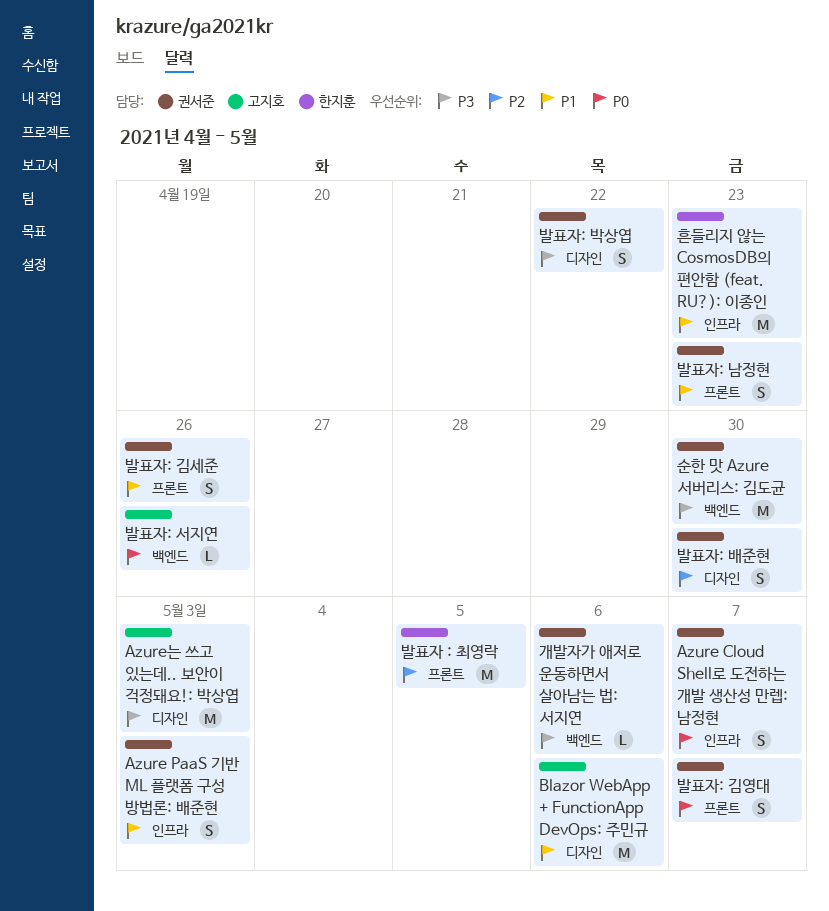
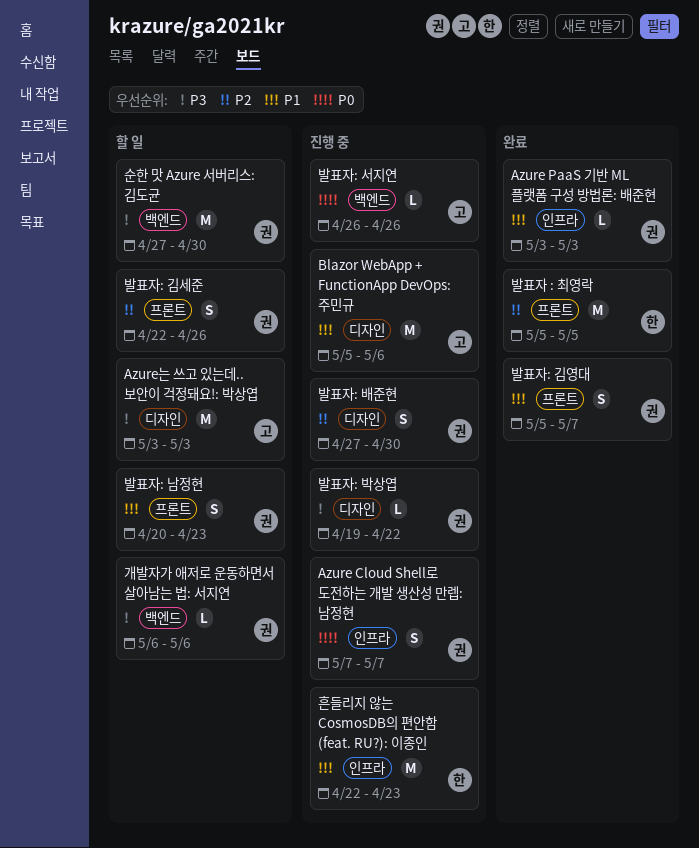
Azure PaaS 기반 ML 플랫폼 구성 방법론: 배준현, estimate: S -> L
발표자: 김세준, priority: P1 -> P2
발표자: 김영대, priority: P0 -> P1
발표자: 박상엽, estimate: S -> L

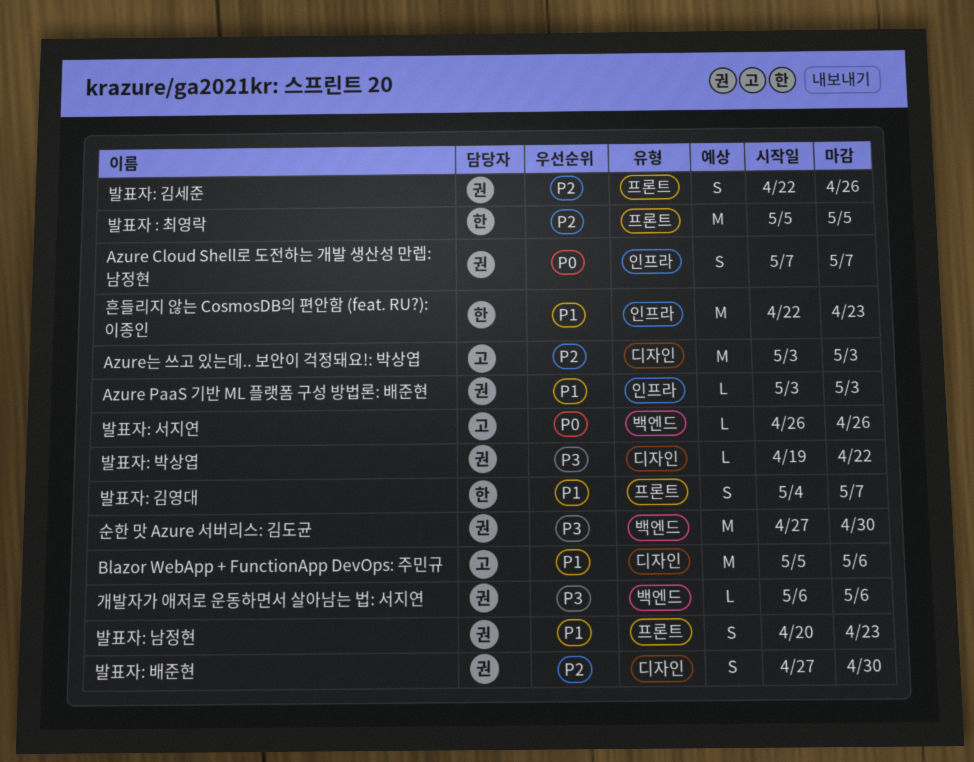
Azure는 쓰고 있는데.. 보안이 걱정돼요!: 박상엽, priority: P3 -> P2
발표자: 김영대, owner: 권 -> 한
발표자: 김영대, start: May 5 -> May 4

